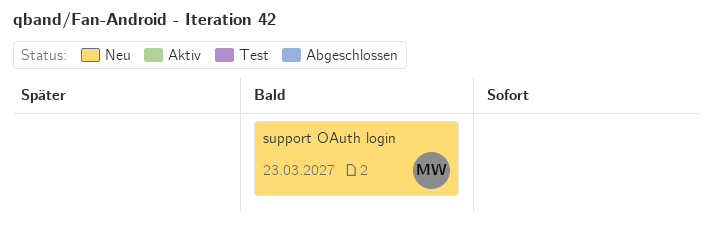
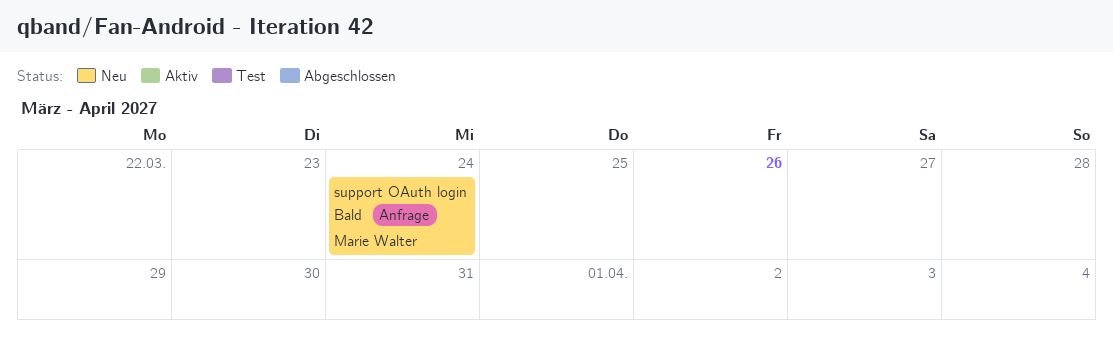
support OAuth login, due: Mar 23 -> Mar 24

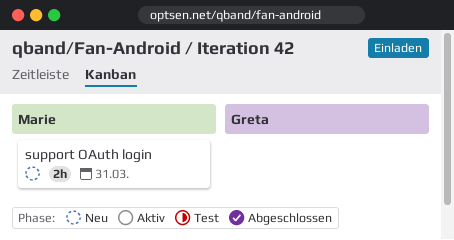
support OAuth login, due: Mar 24 -> Mar 31

